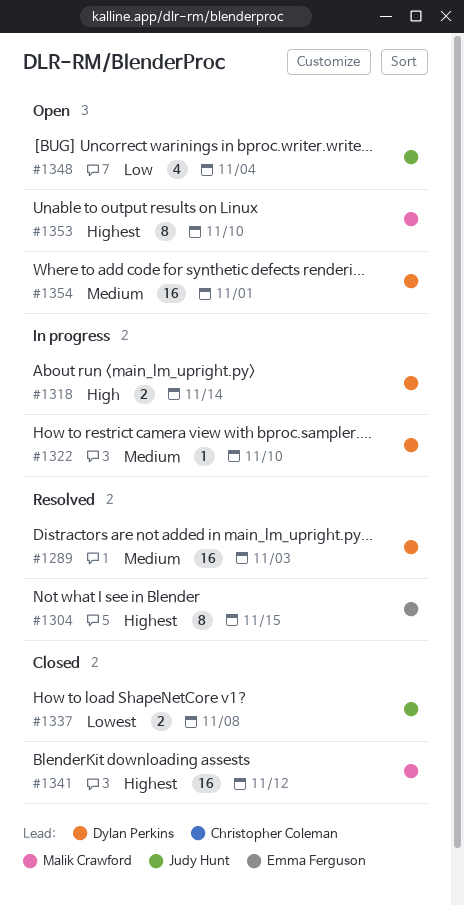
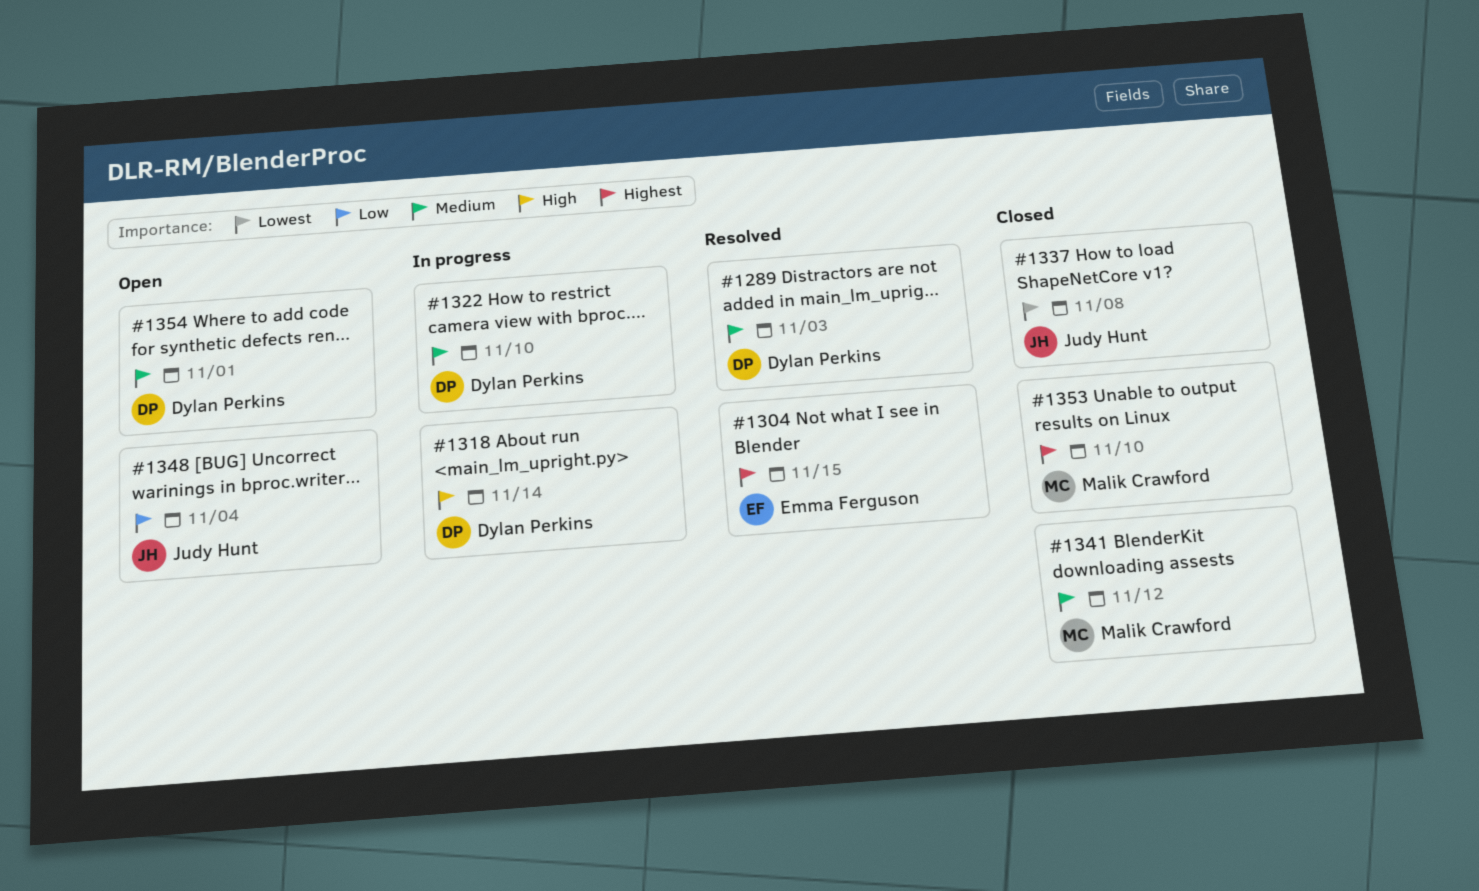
#1341, priority: Highest -> Medium
#1353, status: Open -> Closed

